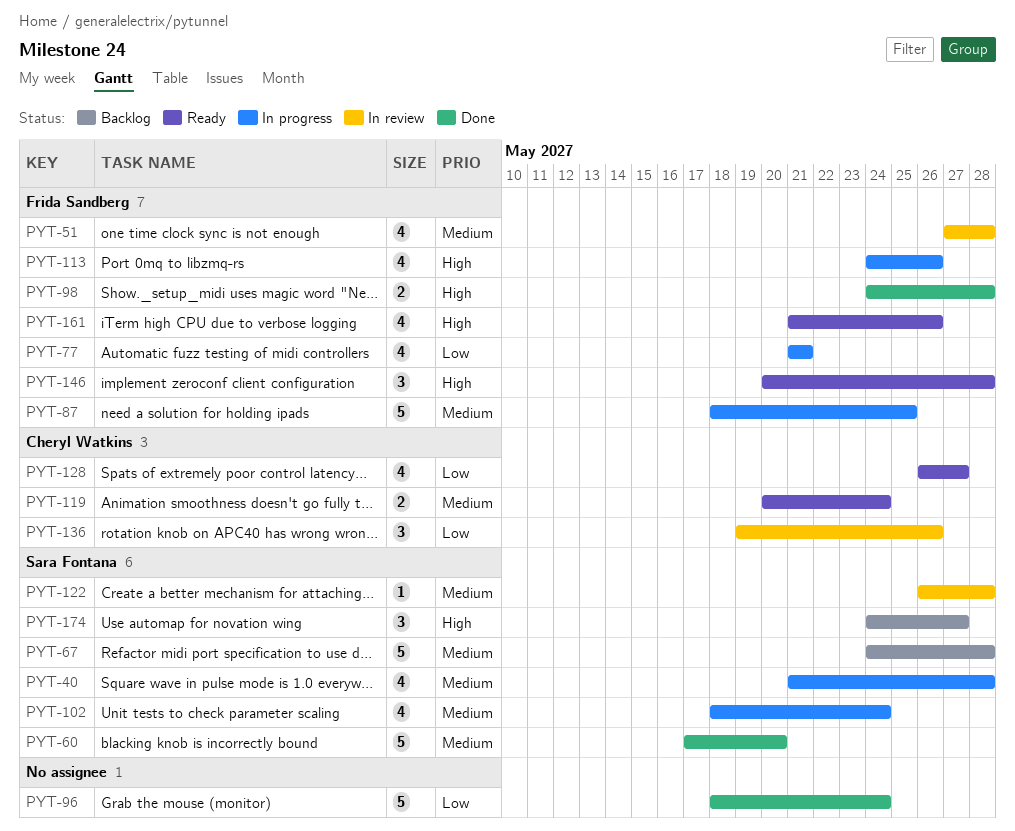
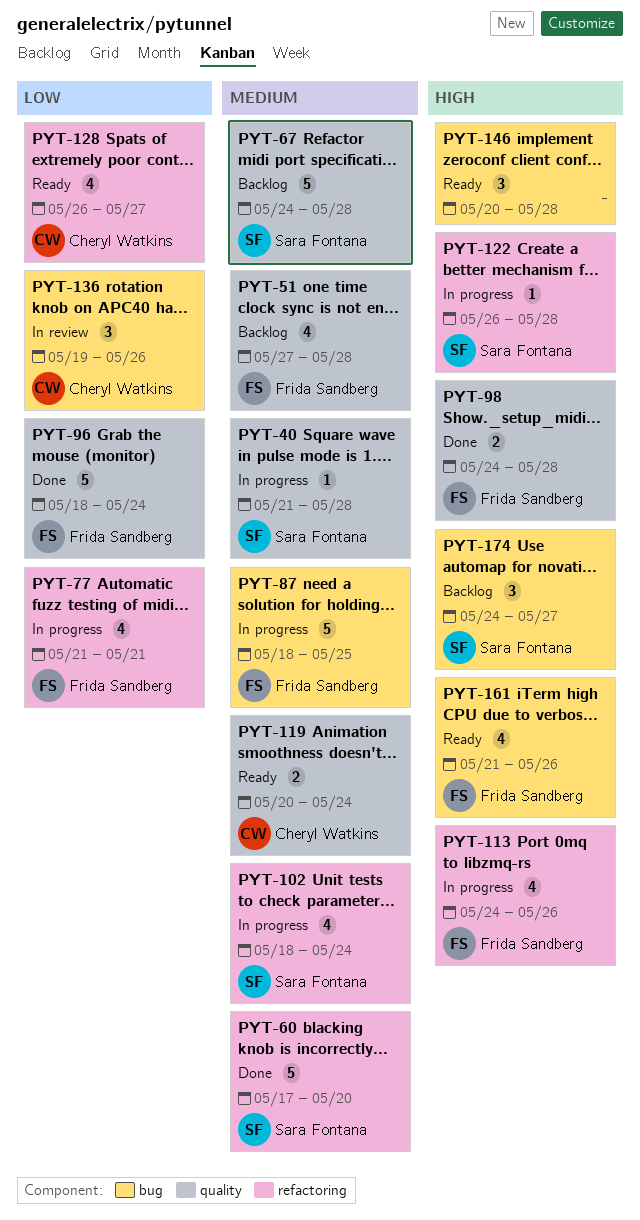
PYT-40, estimate: 4 -> 1
PYT-51, status: In review -> Backlog
PYT-96, owner: none -> Frida Sandberg
PYT-122, status: In review -> In progress
PYT-122, priority: Medium -> High
PYT-146, owner: Frida Sandberg -> none

